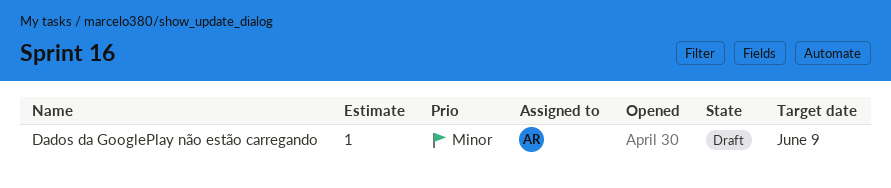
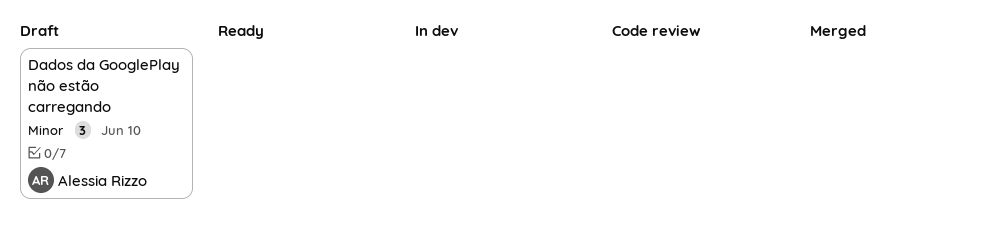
Dados da GooglePlay não estão carregando, estimate: 1 -> 3
Dados da GooglePlay não estão carregando, due: Jun 9 -> Jun 10

